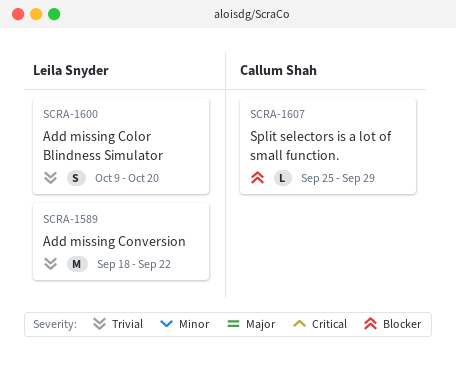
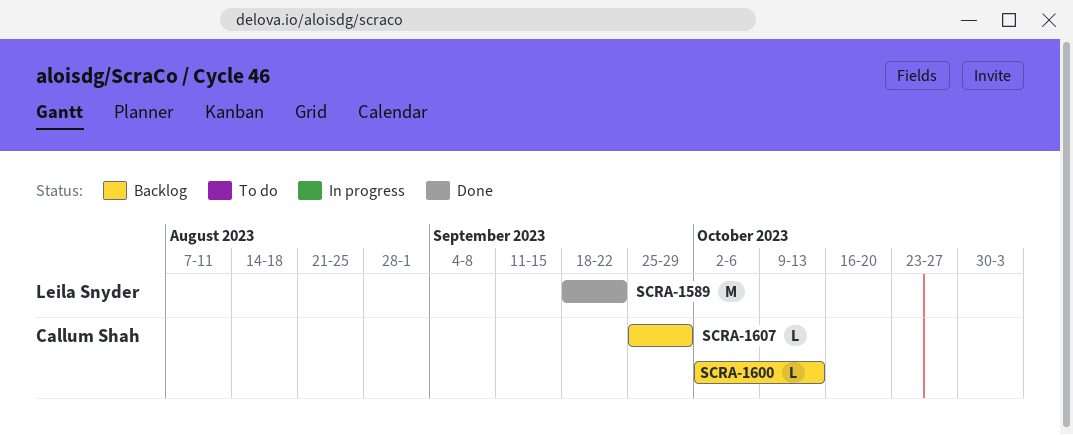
SCRA-1600, owner: Leila Snyder -> Callum Shah
SCRA-1600, estimate: S -> L
SCRA-1600, start: Oct 9 -> Oct 2
SCRA-1600, due: Oct 20 -> Oct 13

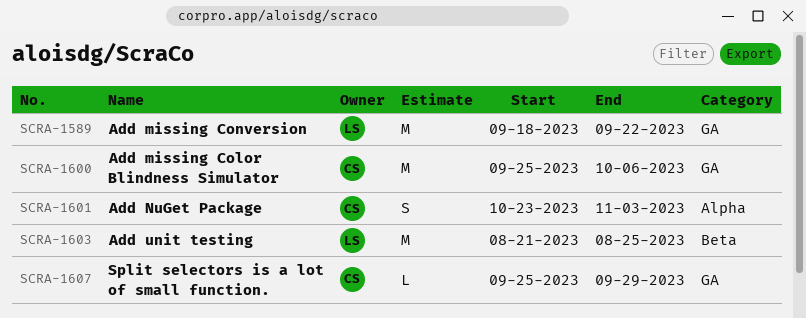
SCRA-1600, estimate: L -> M
SCRA-1600, start: Oct 2 -> Sep 25
SCRA-1600, due: Oct 13 -> Oct 6
SCRA-1601: none -> present
SCRA-1603: none -> present

